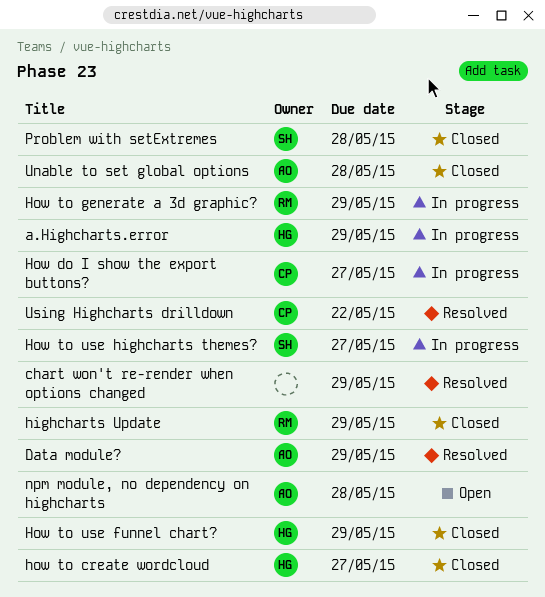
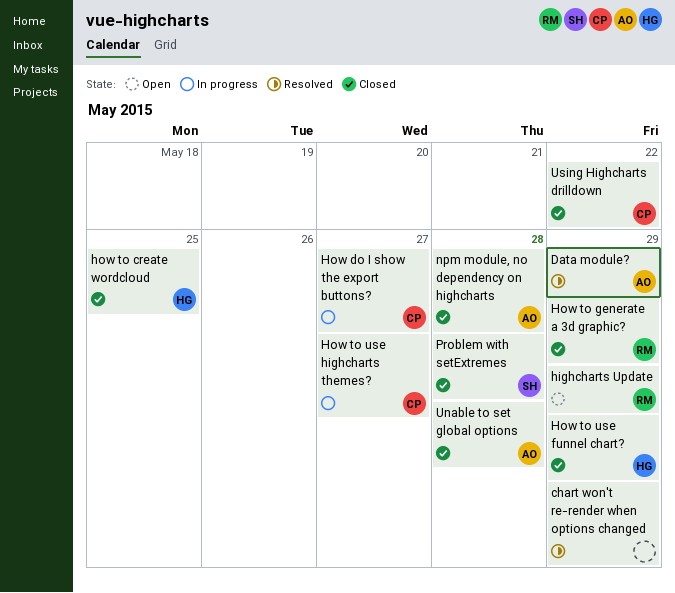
a.Highcharts.error: present -> none
highcharts Update, status: Closed -> Open
how to create wordcloud, due: May 27 -> May 25
How to generate a 3d graphic?, status: In progress -> Closed
How to use highcharts themes?, owner: SH -> CP
npm module, no dependency on highcharts, status: Open -> Closed
Using Highcharts drilldown, status: Resolved -> Closed

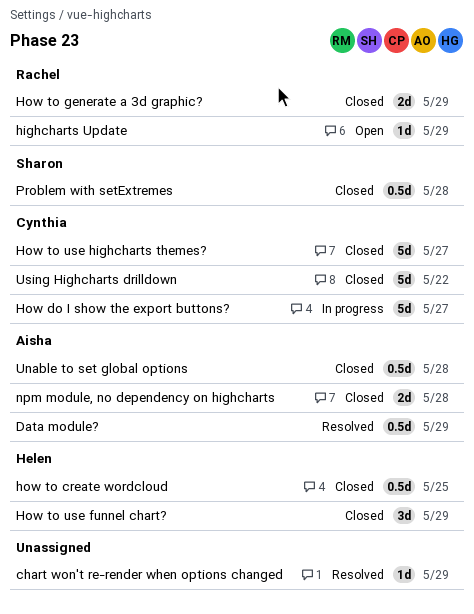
How to use highcharts themes?, status: In progress -> Closed

